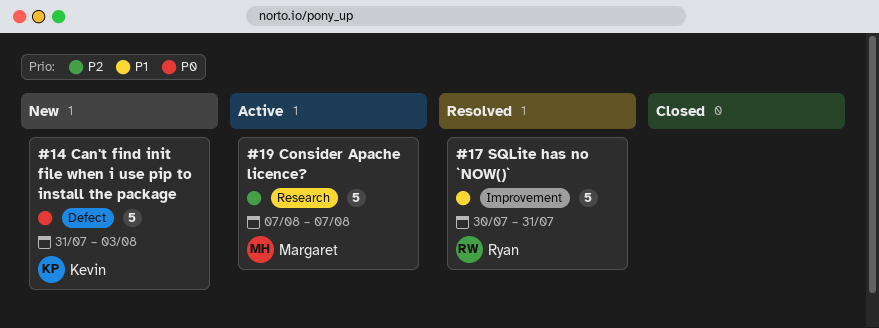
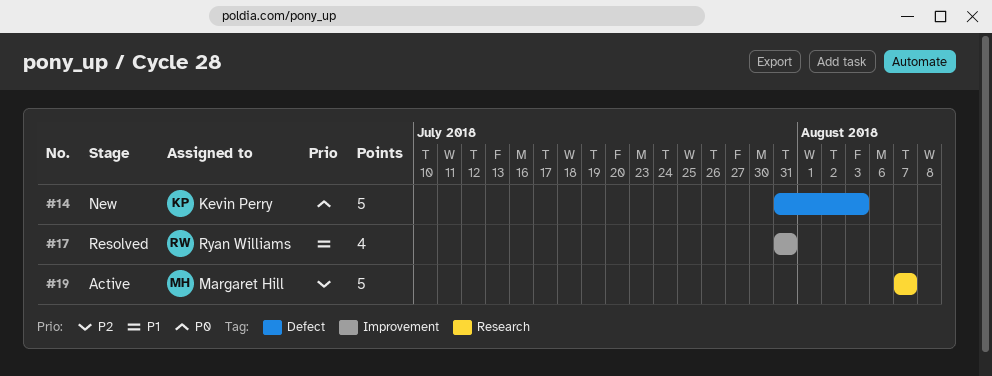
#17, estimate: 5 -> 4
#17, start: Jul 30 -> Jul 31

